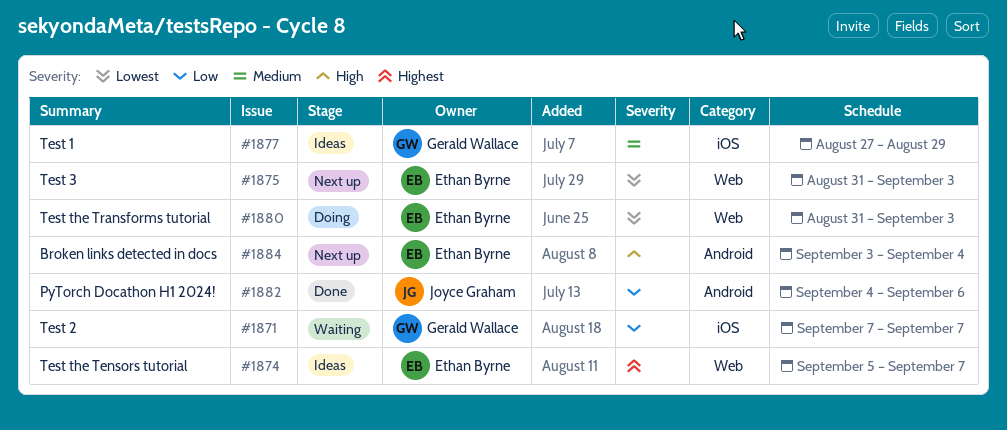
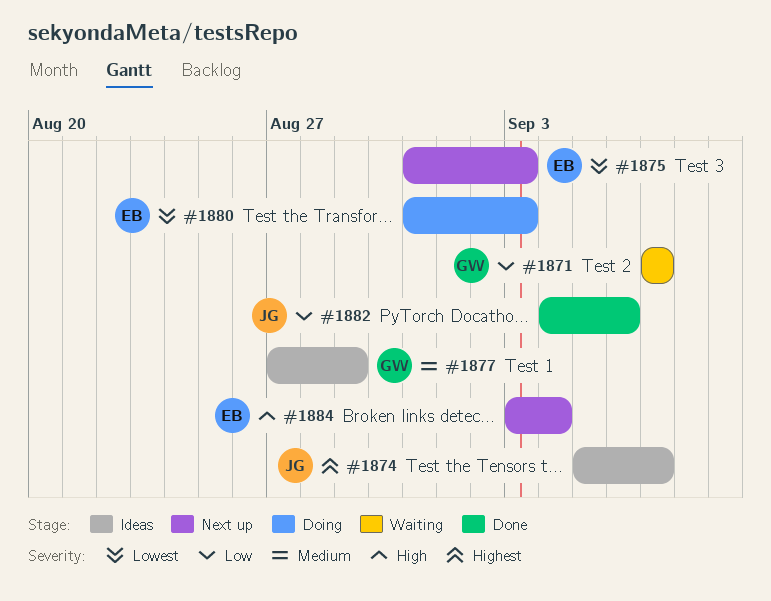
#1874, owner: Ethan Byrne -> Joyce Graham

